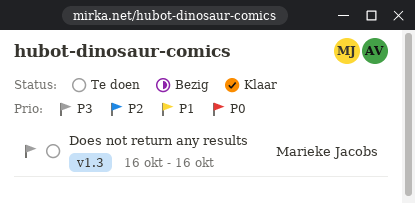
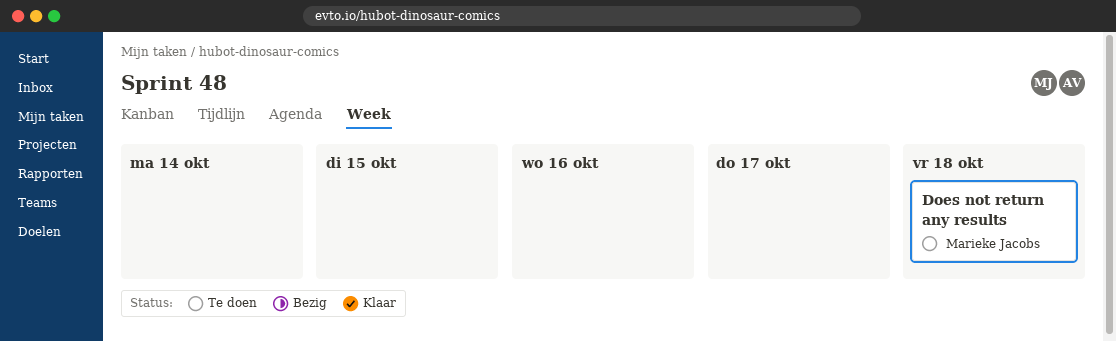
Does not return any results, due: Oct 16 -> Oct 18

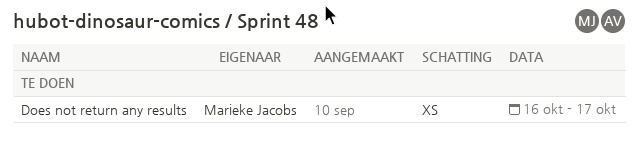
Does not return any results, due: Oct 18 -> Oct 17

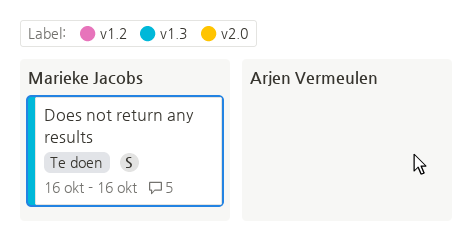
Does not return any results, estimate: XS -> S
Does not return any results, due: Oct 17 -> Oct 16

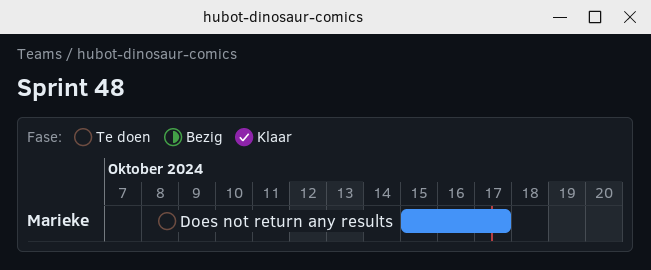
Does not return any results, start: Oct 16 -> Oct 15
Does not return any results, due: Oct 16 -> Oct 17

